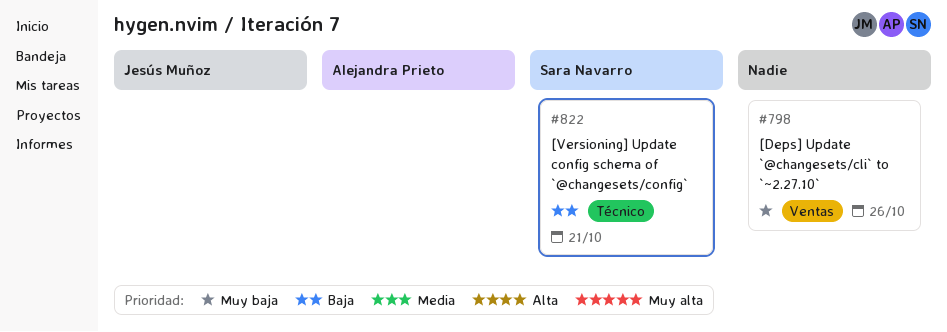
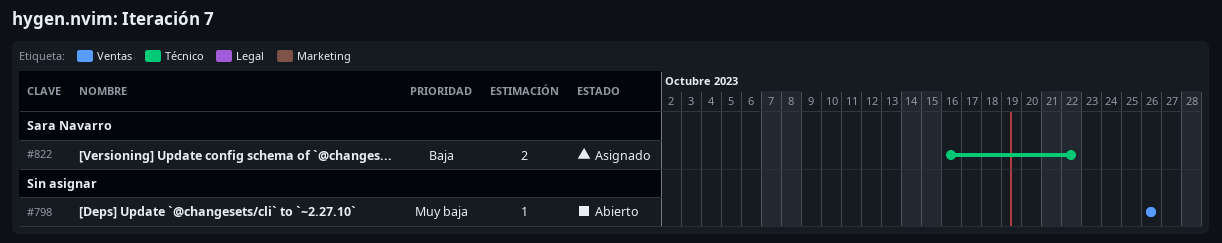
#822, due: Oct 21 -> Oct 22

